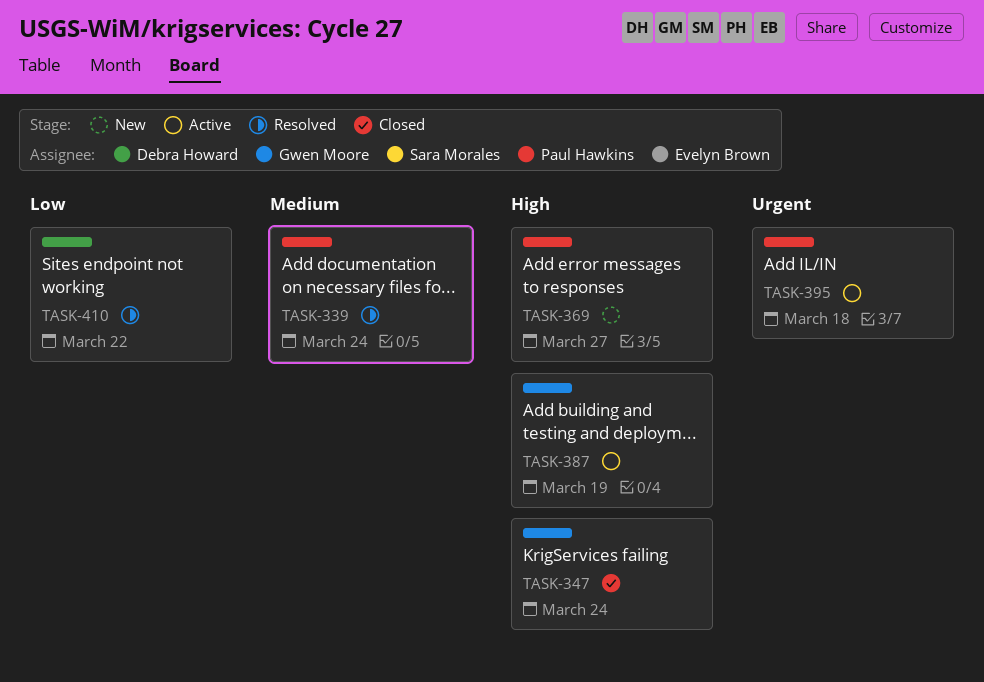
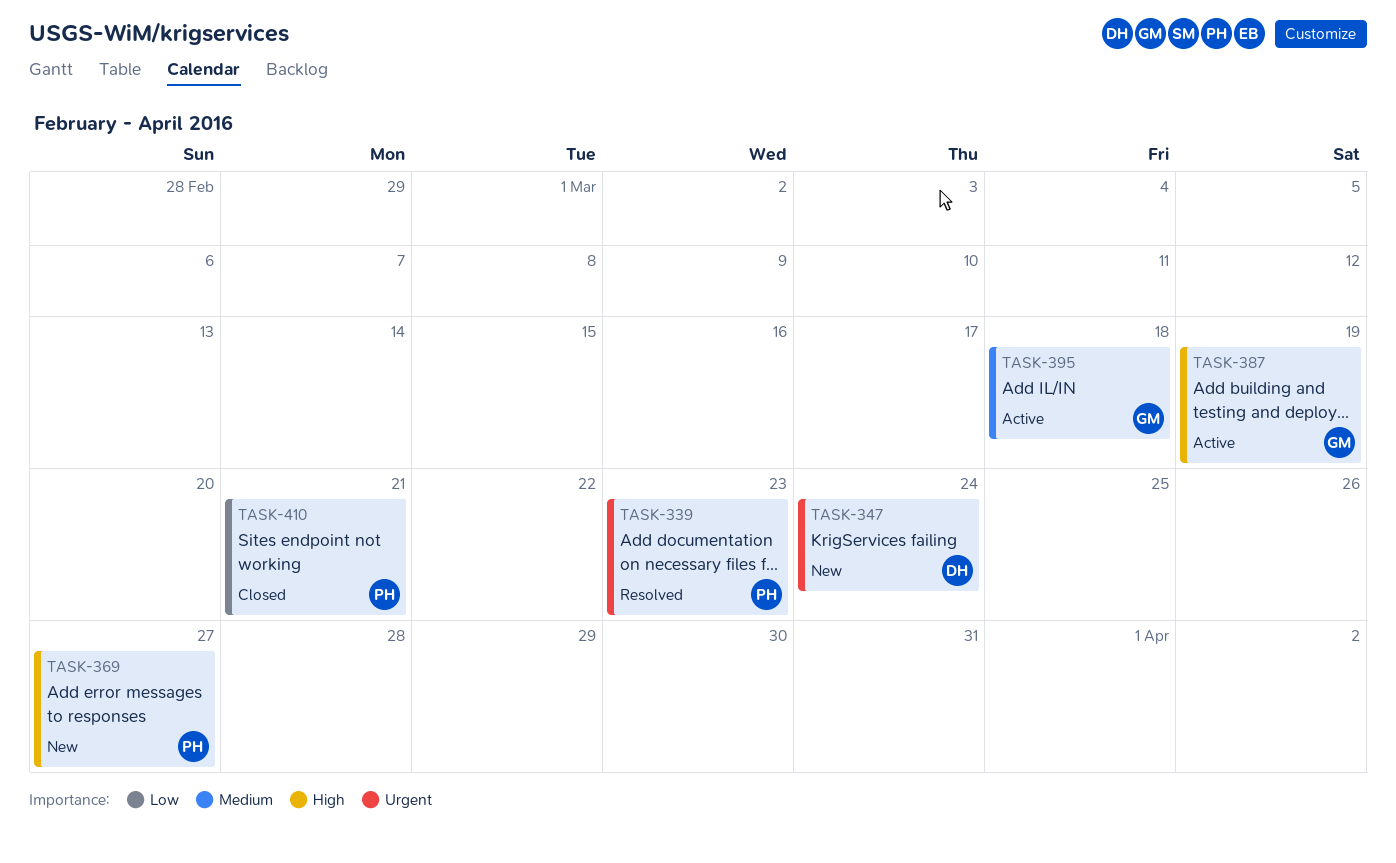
TASK-339, priority: Medium -> Urgent
TASK-339, due: Mar 24 -> Mar 23
TASK-347, status: Closed -> New
TASK-347, owner: Gwen Moore -> Debra Howard
TASK-347, priority: High -> Urgent
TASK-395, owner: Paul Hawkins -> Gwen Moore
TASK-395, priority: Urgent -> Medium
TASK-410, status: Resolved -> Closed
TASK-410, owner: Debra Howard -> Paul Hawkins
TASK-410, due: Mar 22 -> Mar 21

